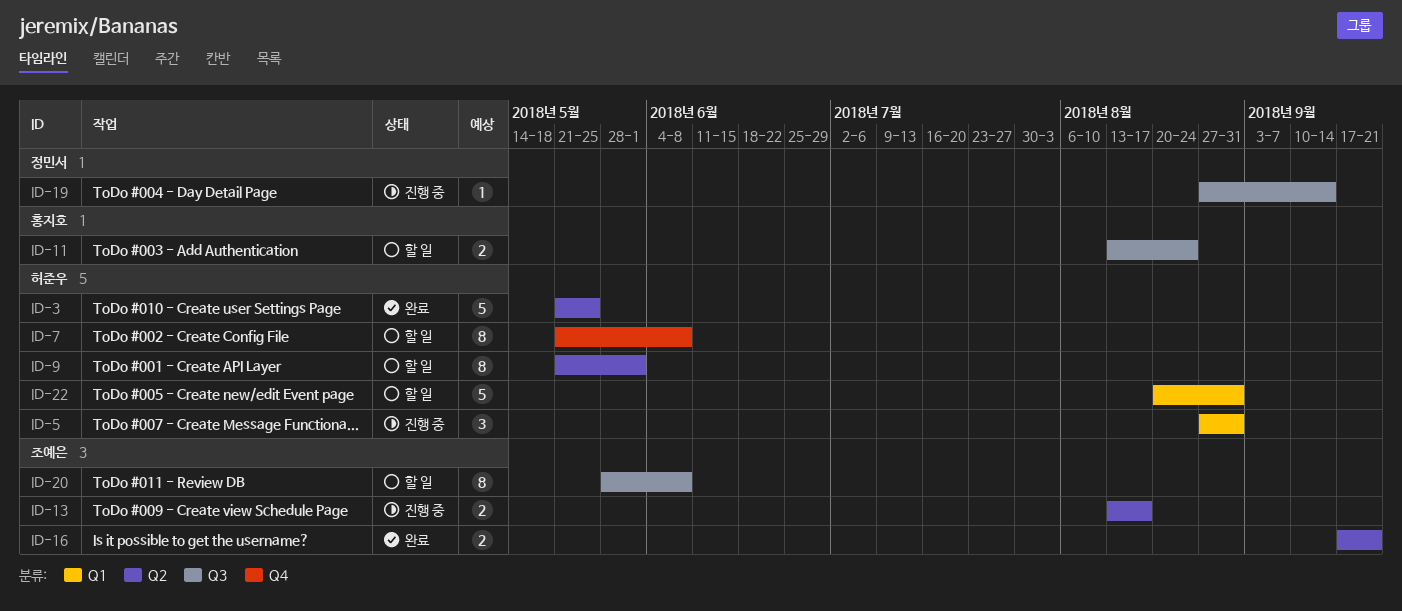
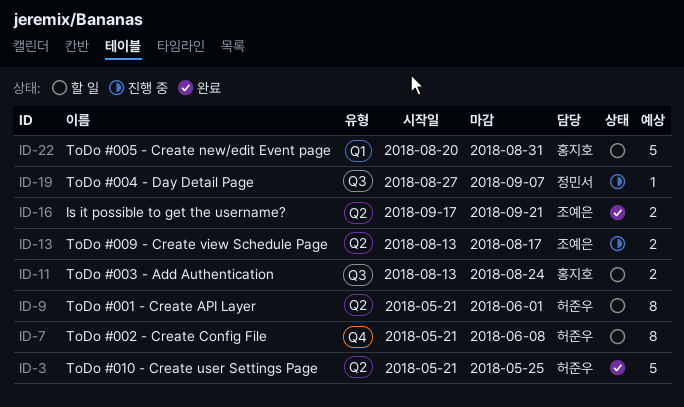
ID-5: present -> none
ID-19, due: Sep 14 -> Sep 7
ID-20: present -> none
ID-22, owner: 허준우 -> 홍지호

